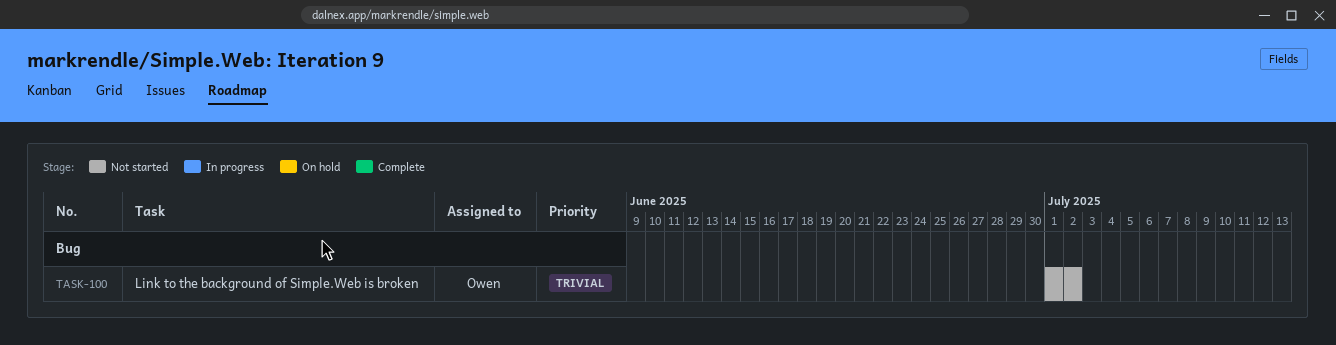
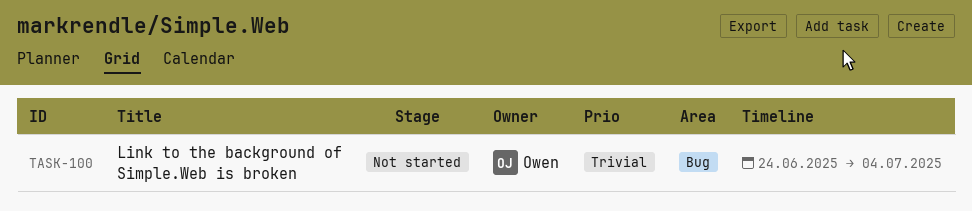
TASK-100, start: Jul 1 -> Jun 24
TASK-100, due: Jul 2 -> Jul 4

